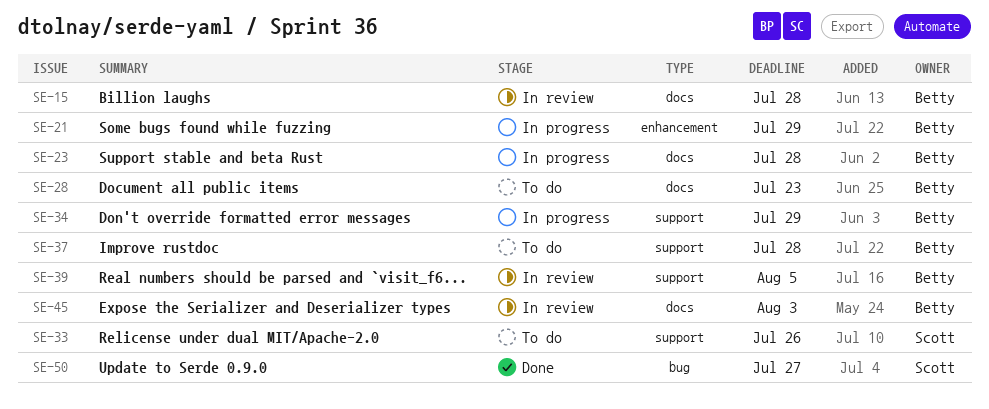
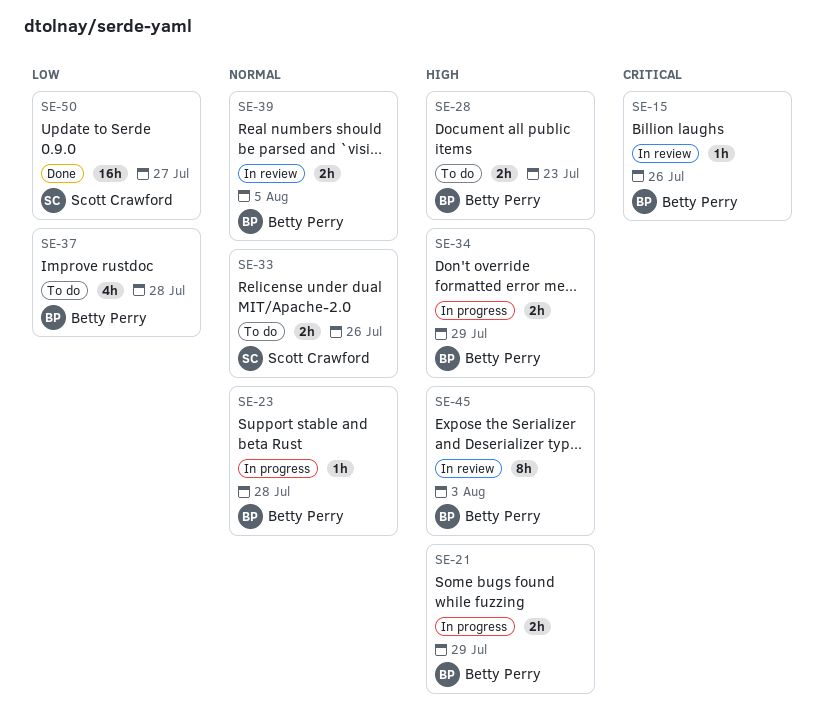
SE-15, due: Jul 28 -> Jul 26

